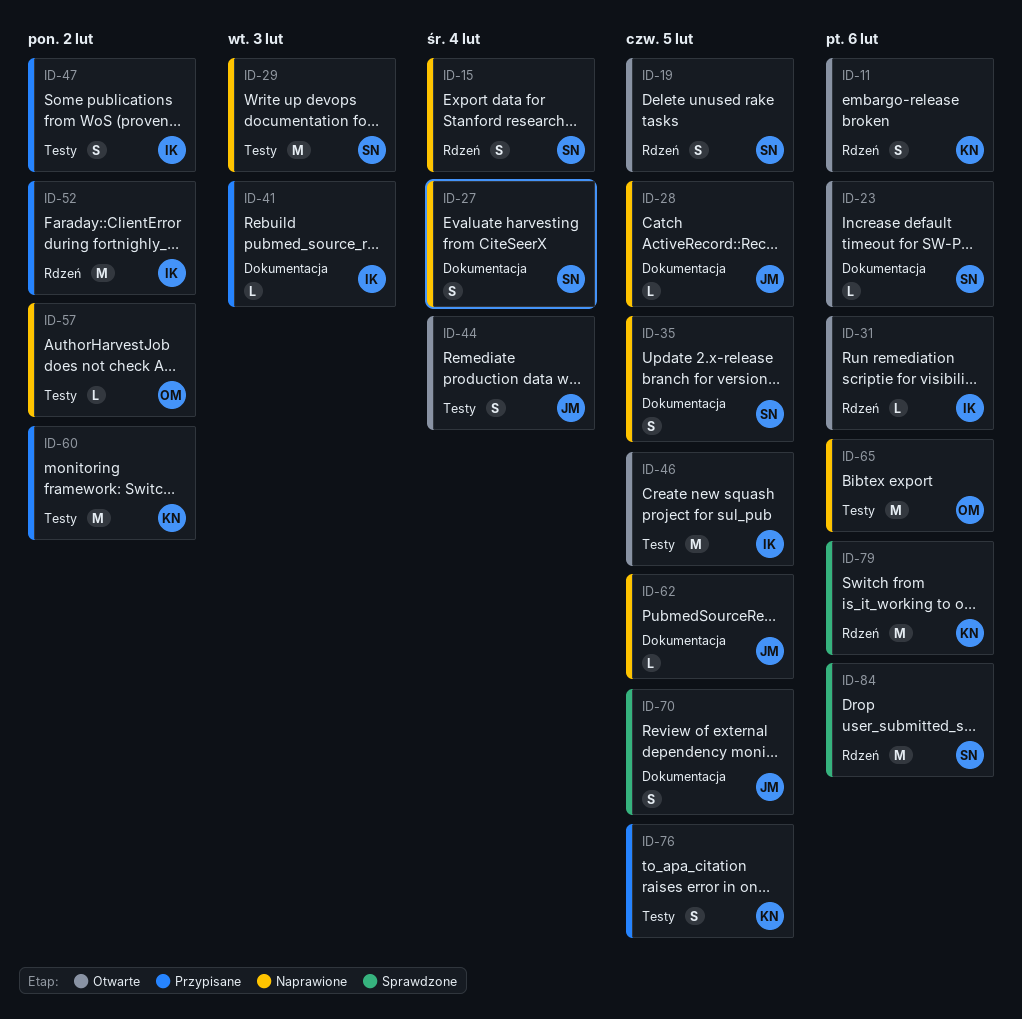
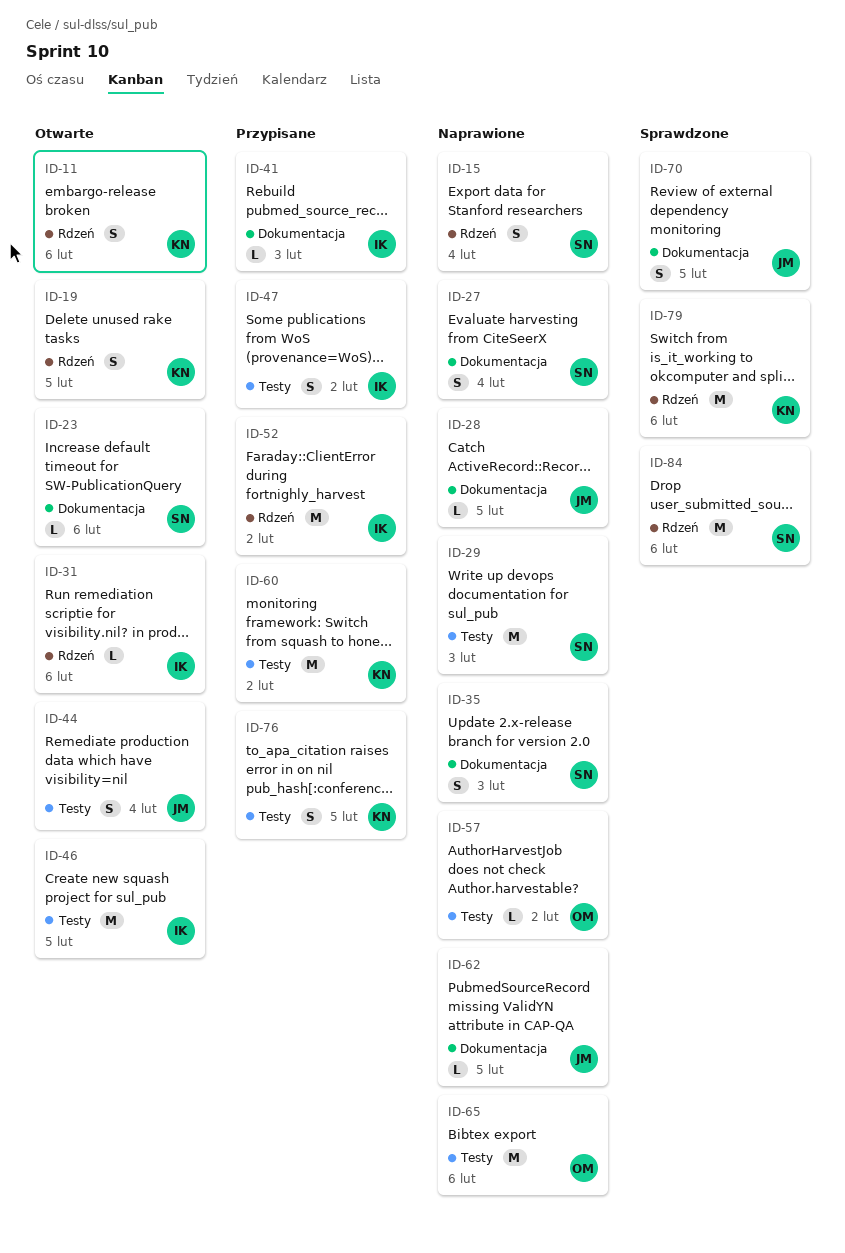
ID-19, owner: SN -> KN
ID-35, due: Feb 5 -> Feb 3

